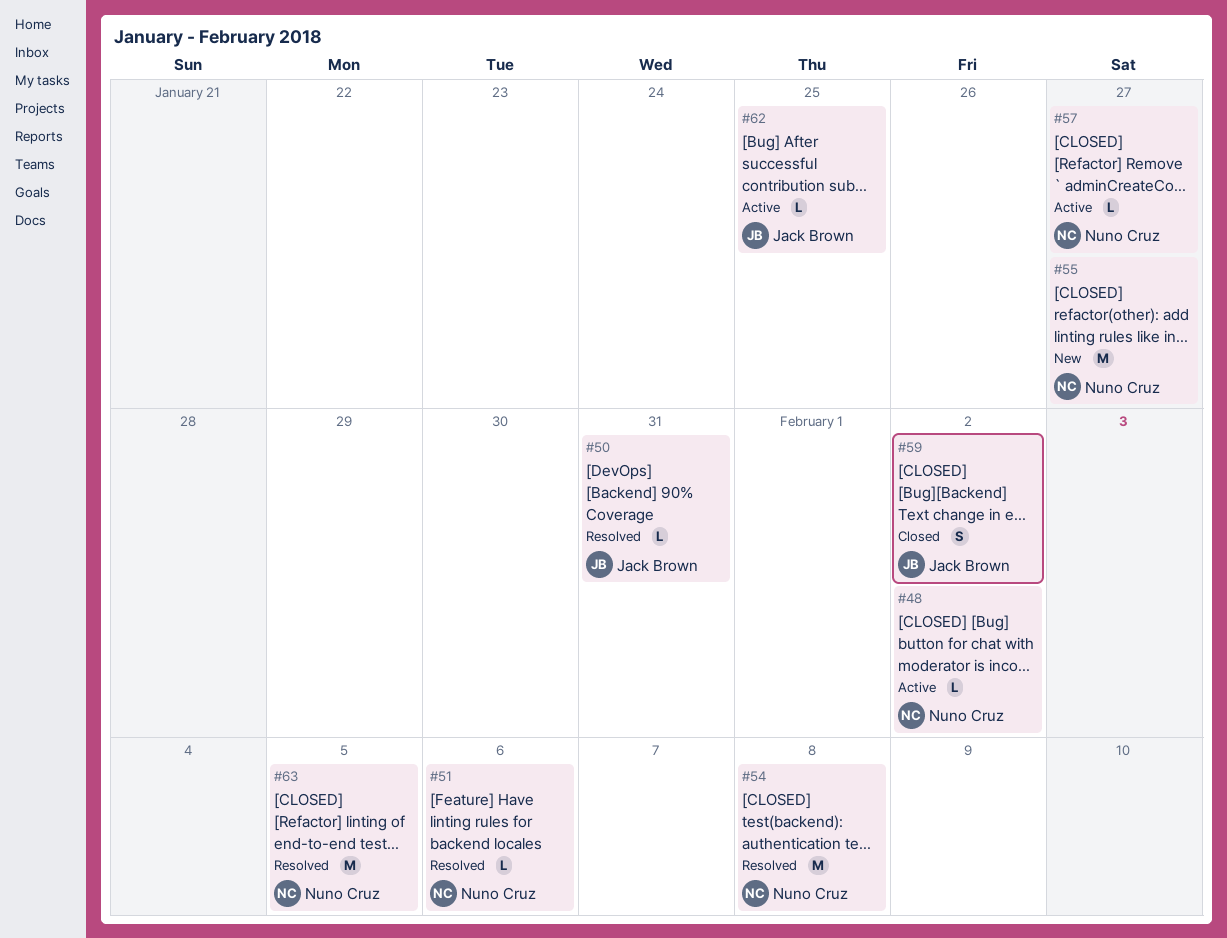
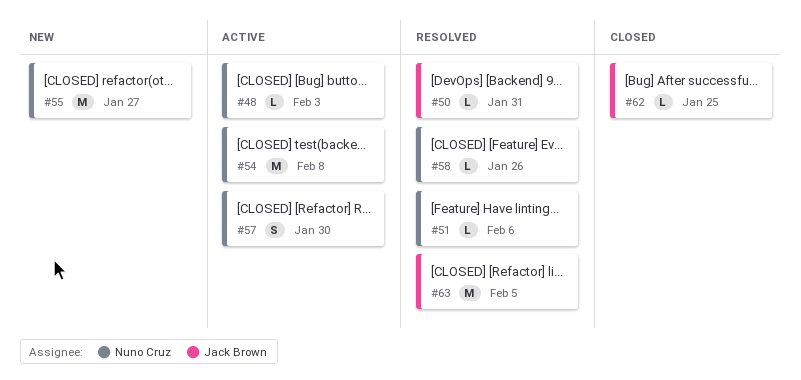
#48, due: Feb 2 -> Feb 3
#54, status: Resolved -> Active
#57, estimate: L -> S
#57, due: Jan 27 -> Jan 30
#58: none -> present
#59: present -> none
#62, status: Active -> Closed
#63, owner: Nuno Cruz -> Jack Brown

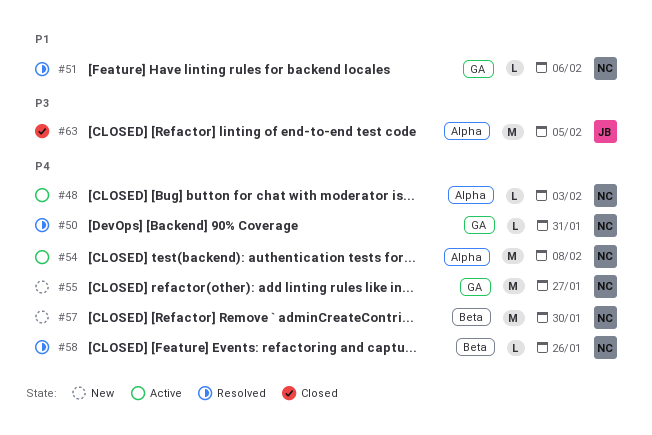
#50, owner: Jack Brown -> Nuno Cruz
#57, status: Active -> New
#57, estimate: S -> M
#62: present -> none
#63, status: Resolved -> Closed

